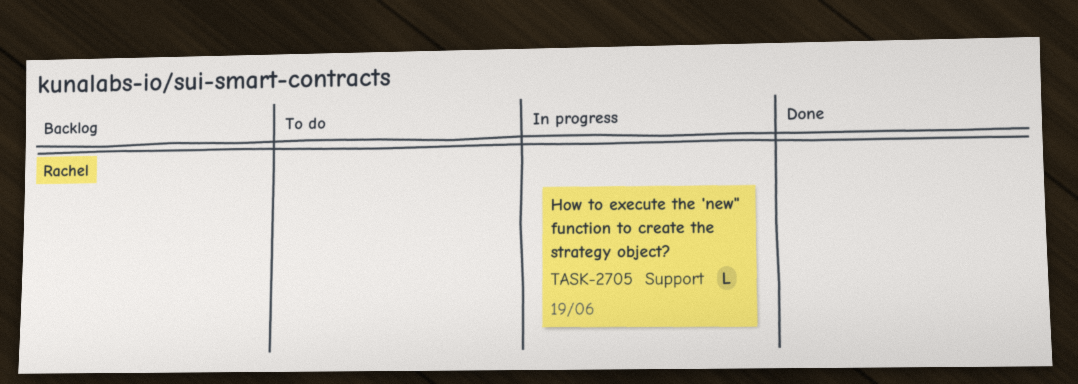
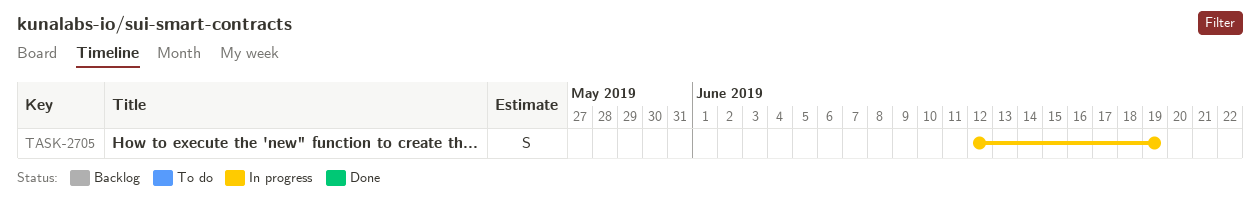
TASK-2705, estimate: L -> S

